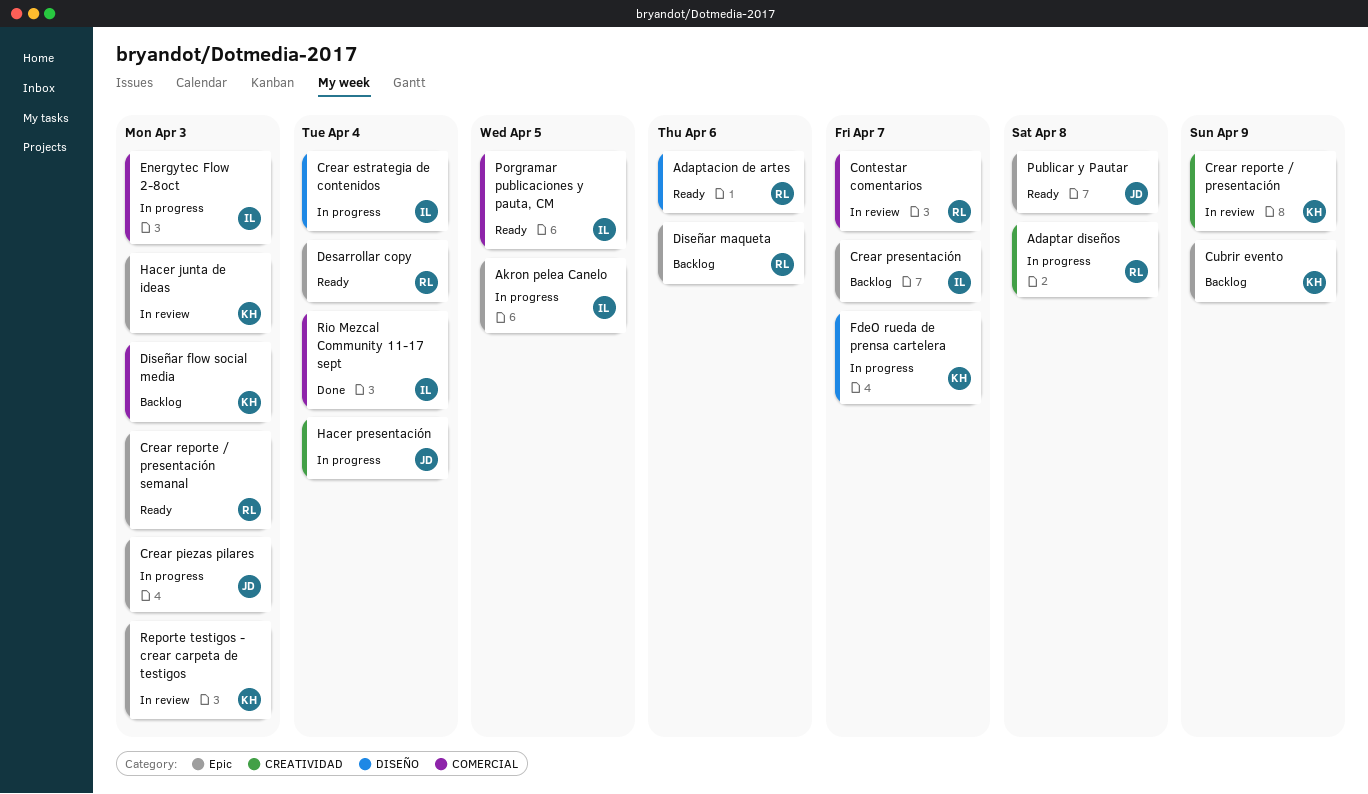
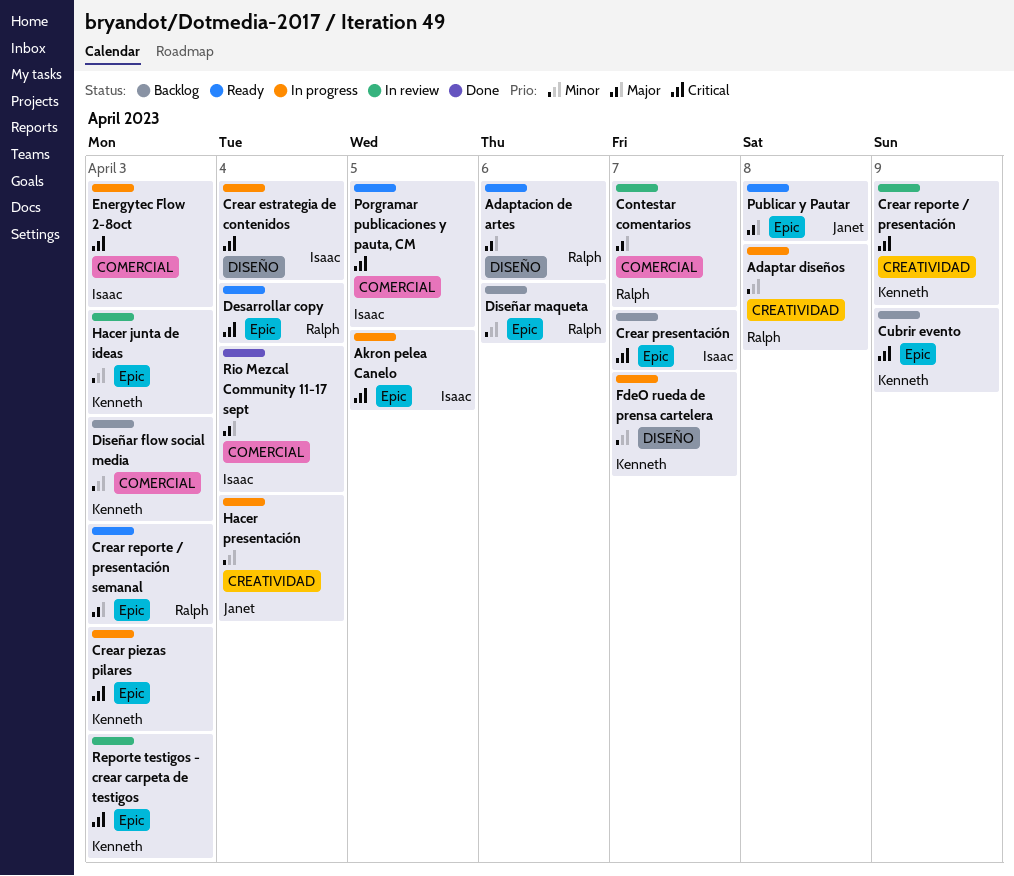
Crear piezas pilares, owner: Janet -> Kenneth

